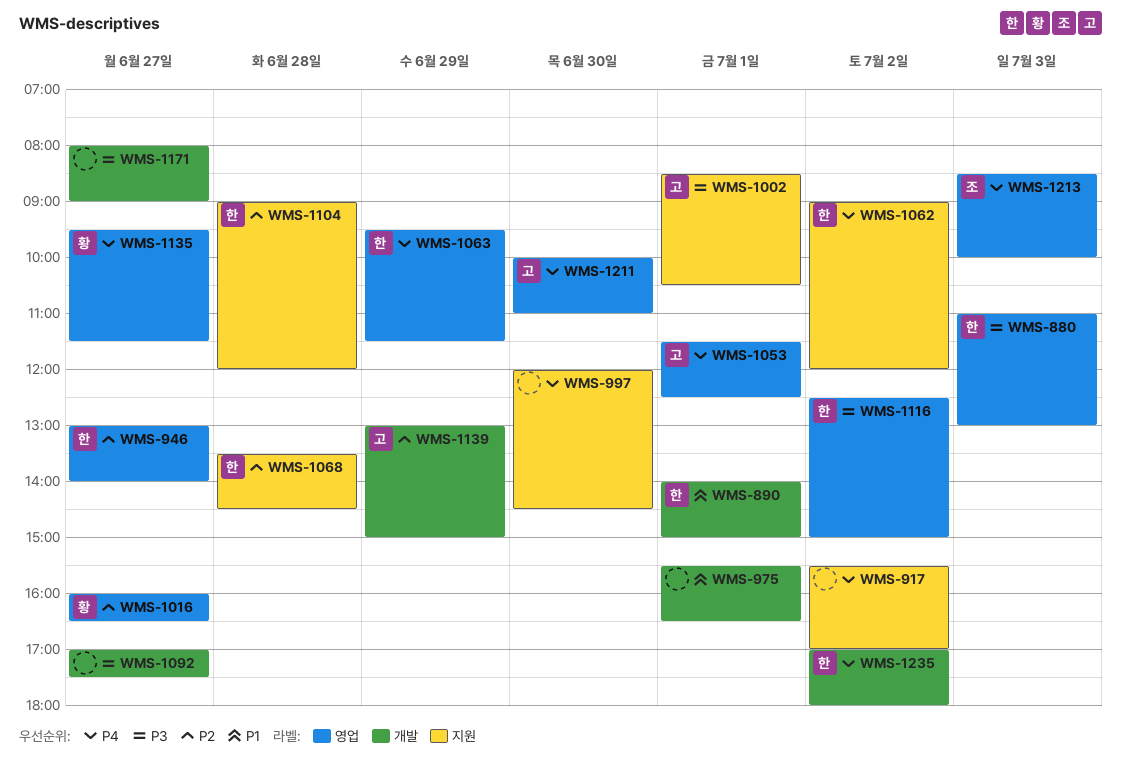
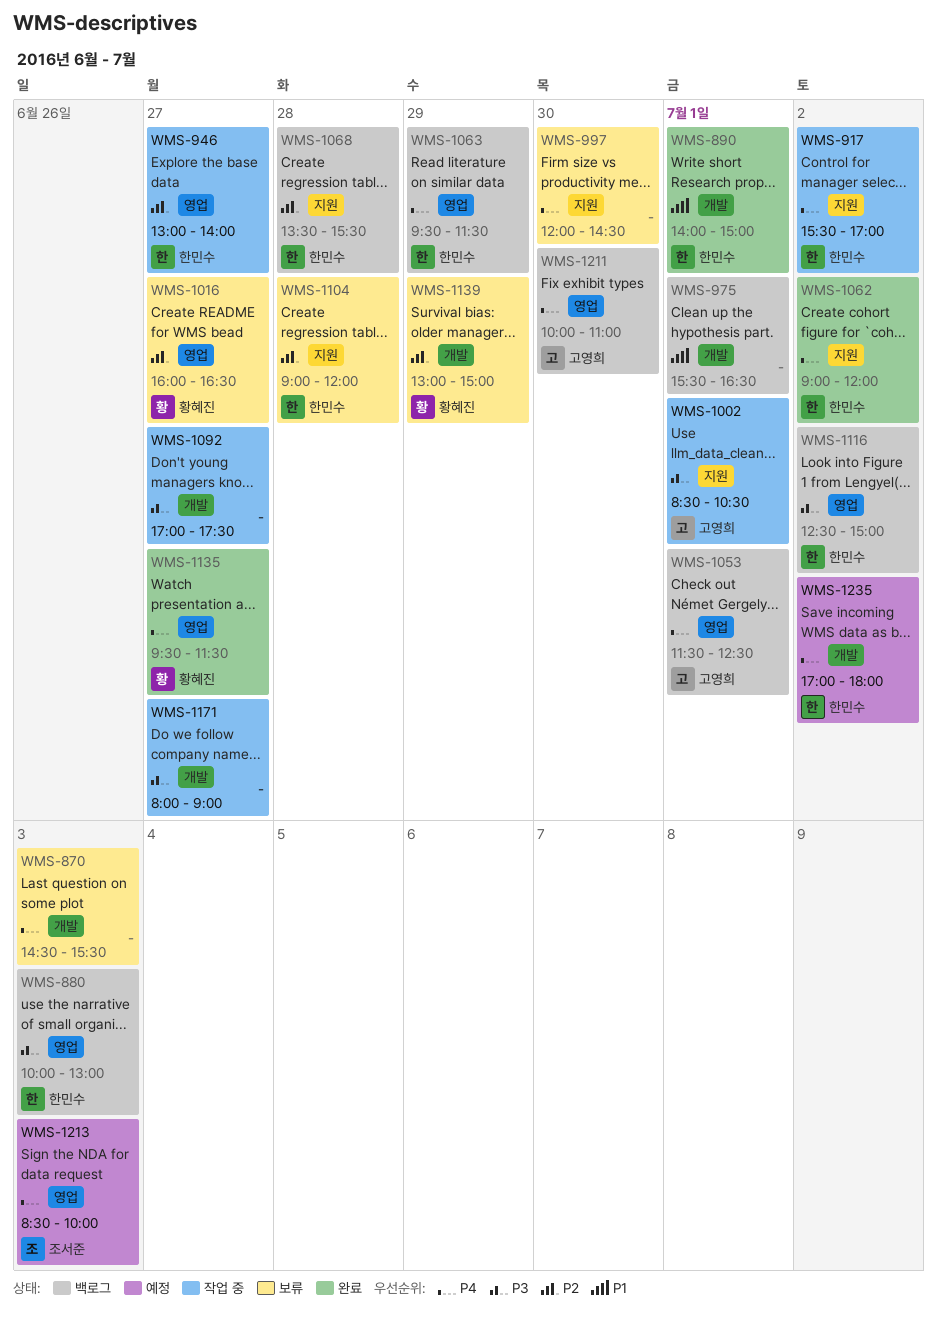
WMS-870: none -> present
WMS-880, begins: 11:00 -> 10:00
WMS-917, owner: none -> 한민수
WMS-1068, ends: 14:30 -> 15:30
WMS-1139, owner: 고영희 -> 황혜진

